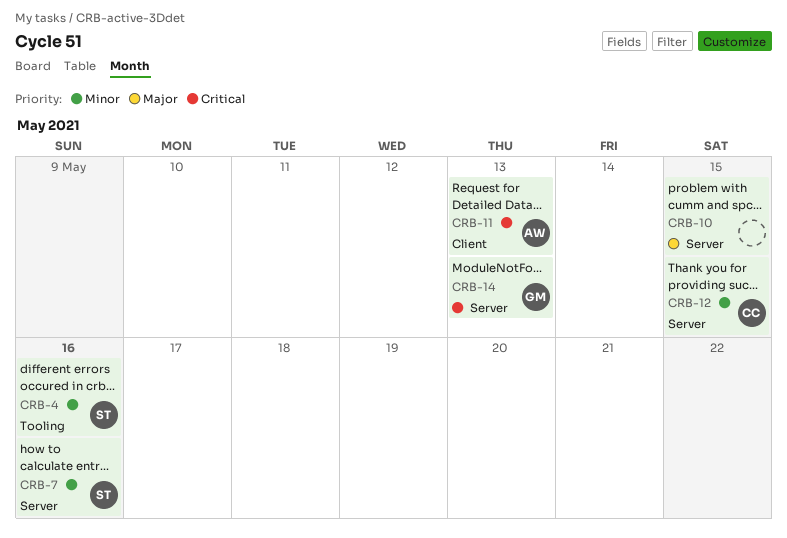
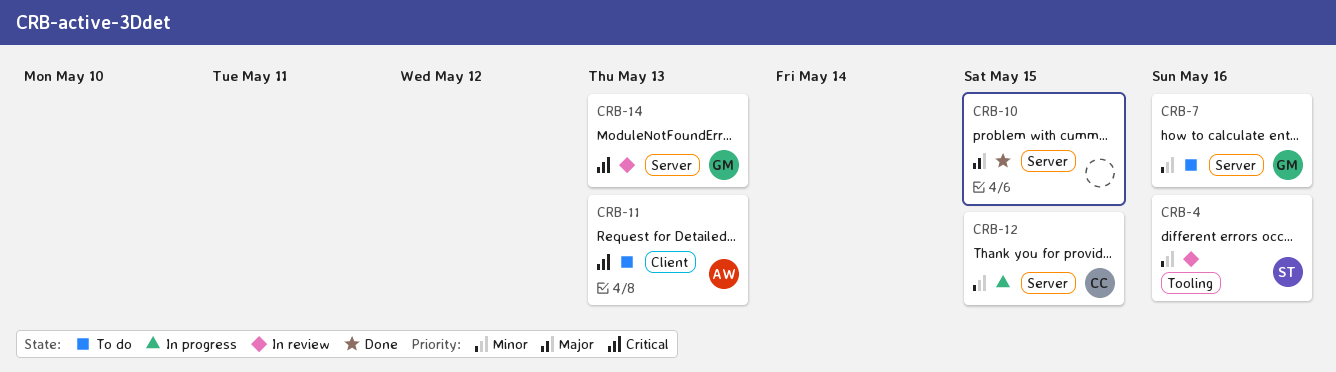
CRB-7, owner: ST -> GM

